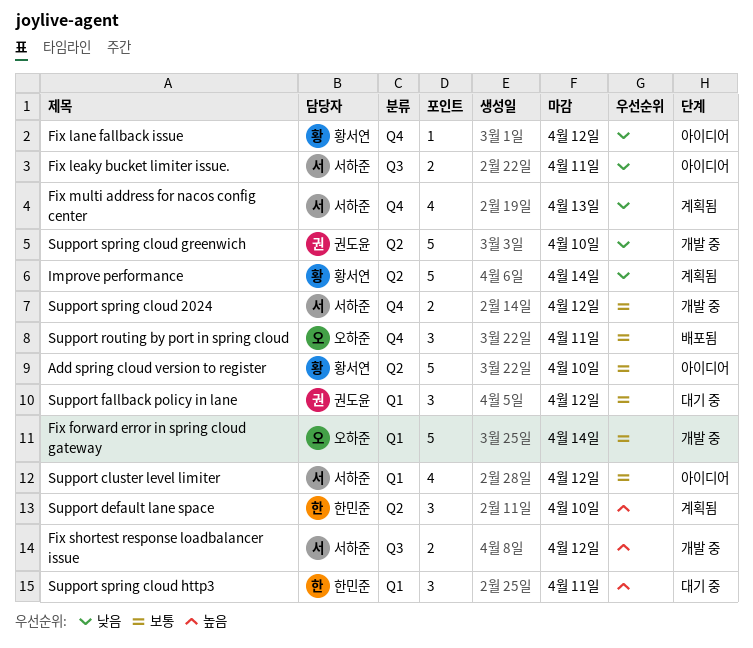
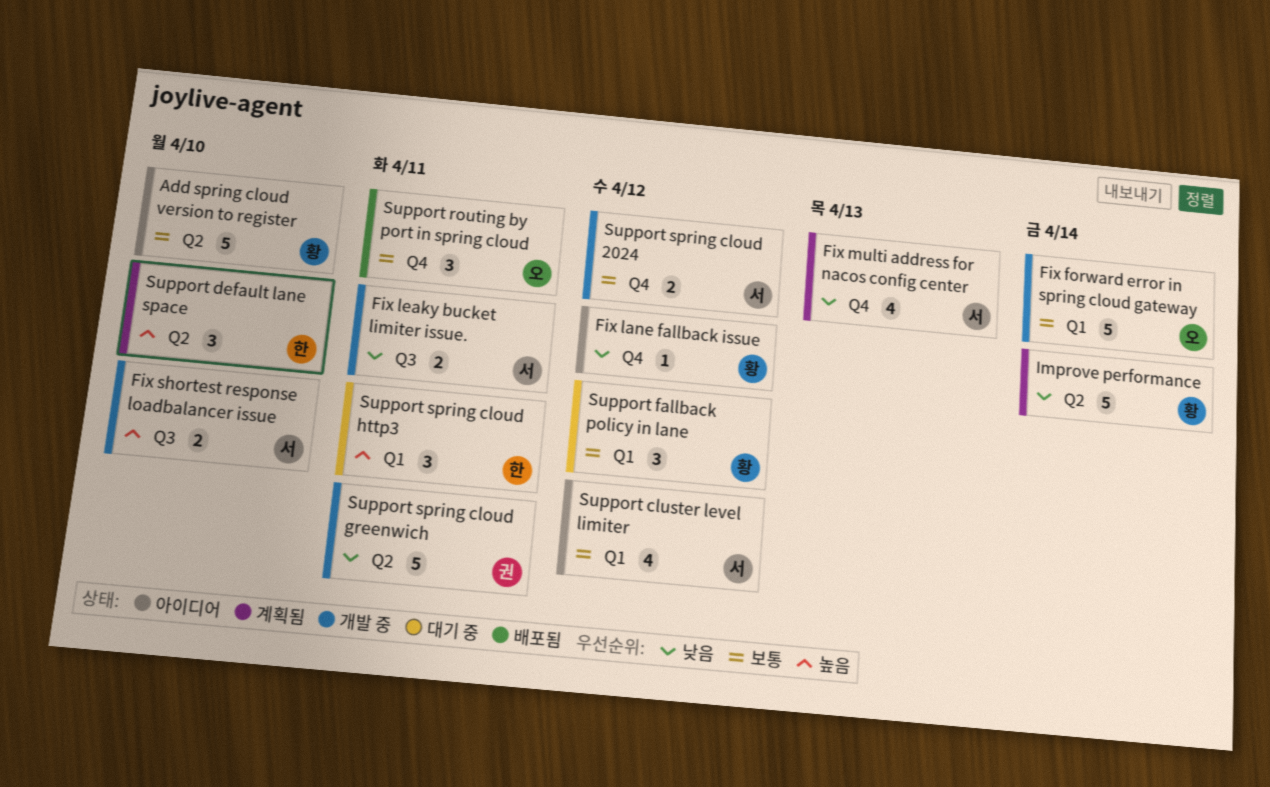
Fix leaky bucket limiter issue., status: 아이디어 -> 개발 중
Fix shortest response loadbalancer issue, due: Apr 12 -> Apr 10
Support fallback policy in lane, owner: 권도윤 -> 황서연
Support spring cloud greenwich, due: Apr 10 -> Apr 11

